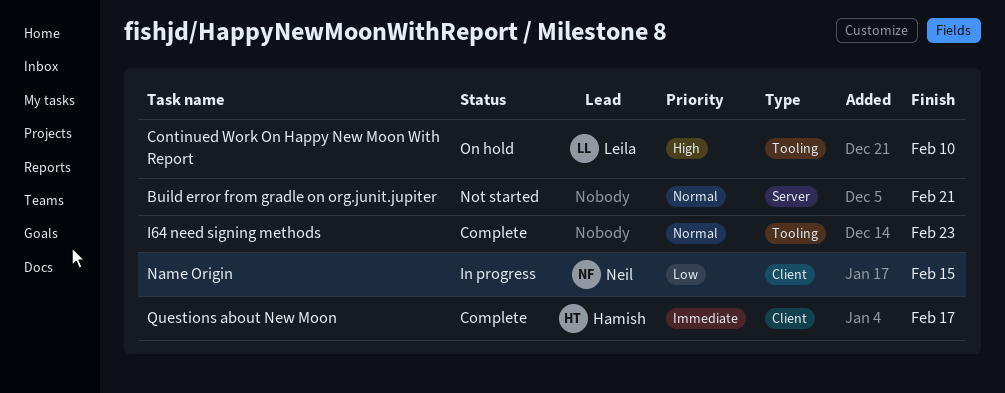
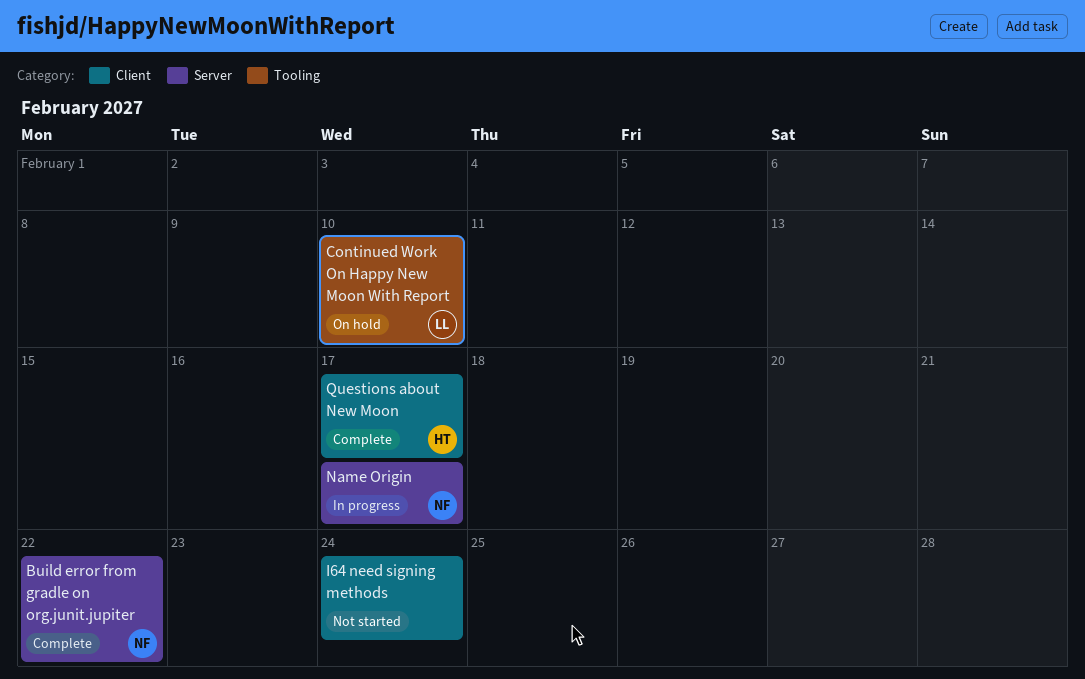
Build error from gradle on org.junit.jupiter, status: Not started -> Complete
Build error from gradle on org.junit.jupiter, owner: none -> Neil
Build error from gradle on org.junit.jupiter, due: Feb 21 -> Feb 22
I64 need signing methods, status: Complete -> Not started
I64 need signing methods, label: Tooling -> Client
I64 need signing methods, due: Feb 23 -> Feb 24
Name Origin, label: Client -> Server
Name Origin, due: Feb 15 -> Feb 17

